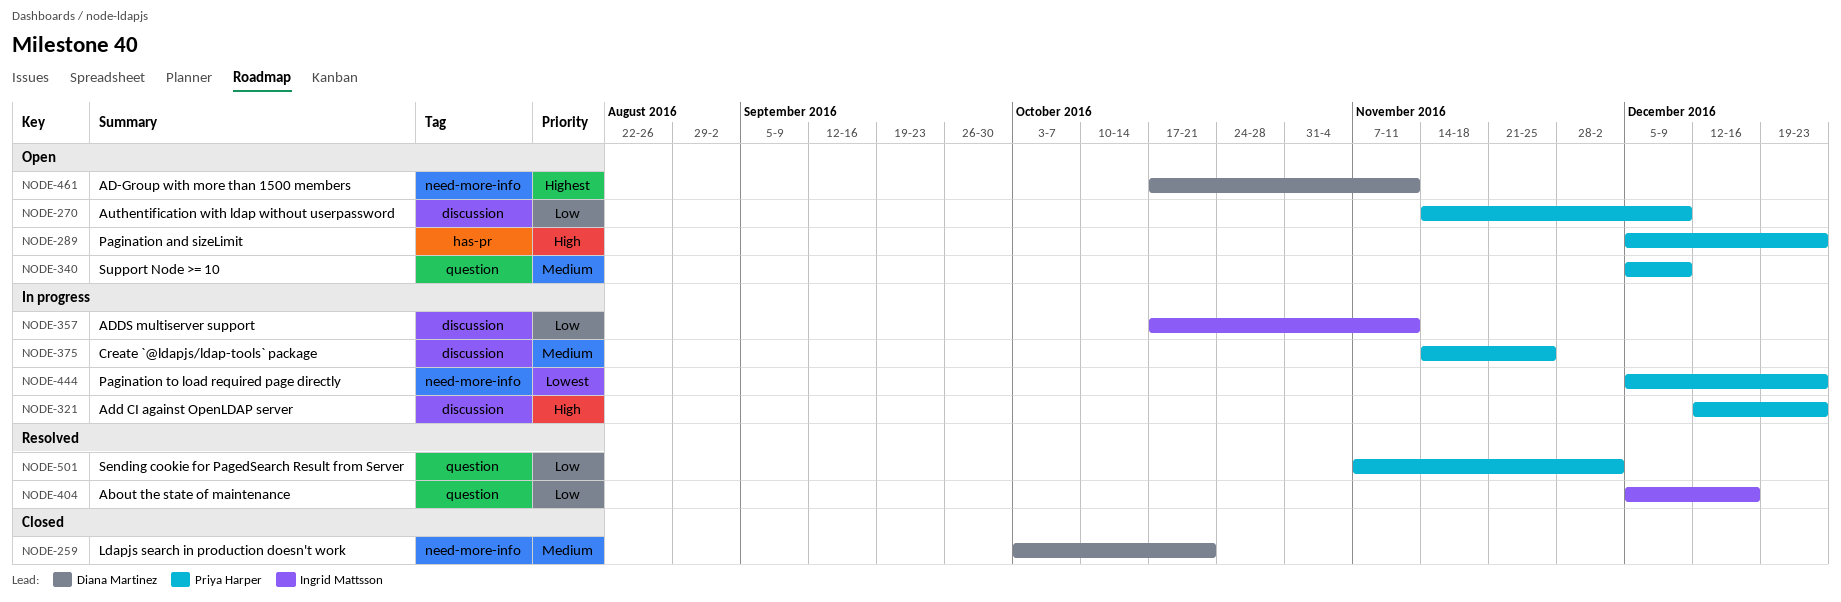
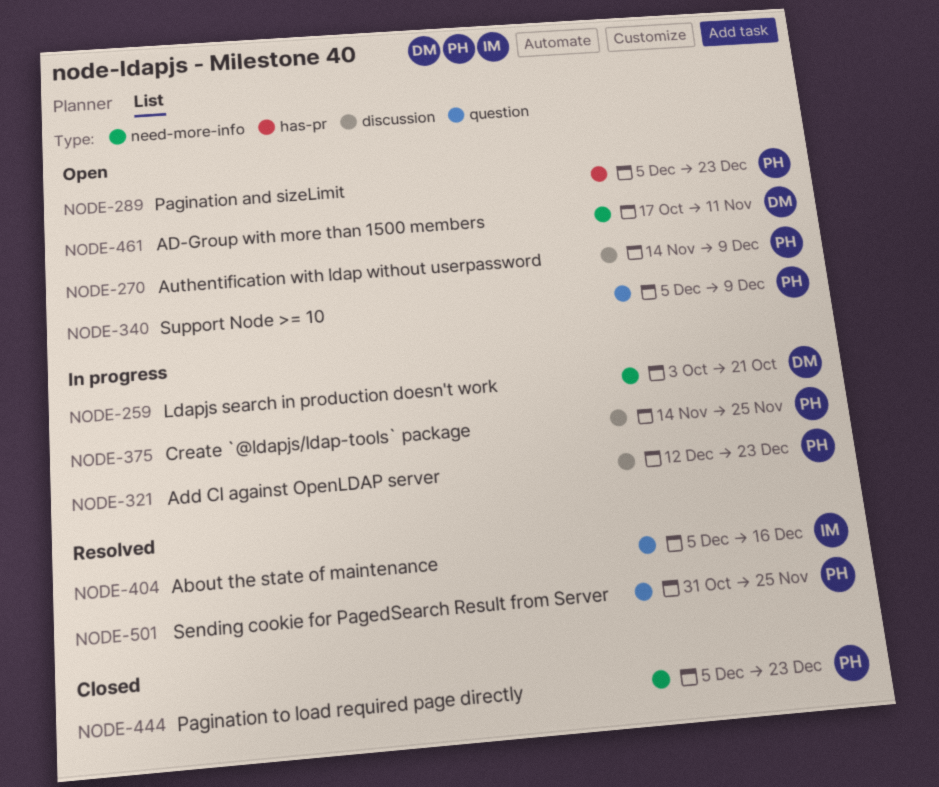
NODE-259, status: Closed -> In progress
NODE-357: present -> none
NODE-444, status: In progress -> Closed
NODE-501, start: Nov 7 -> Oct 31
NODE-501, due: Dec 2 -> Nov 25

